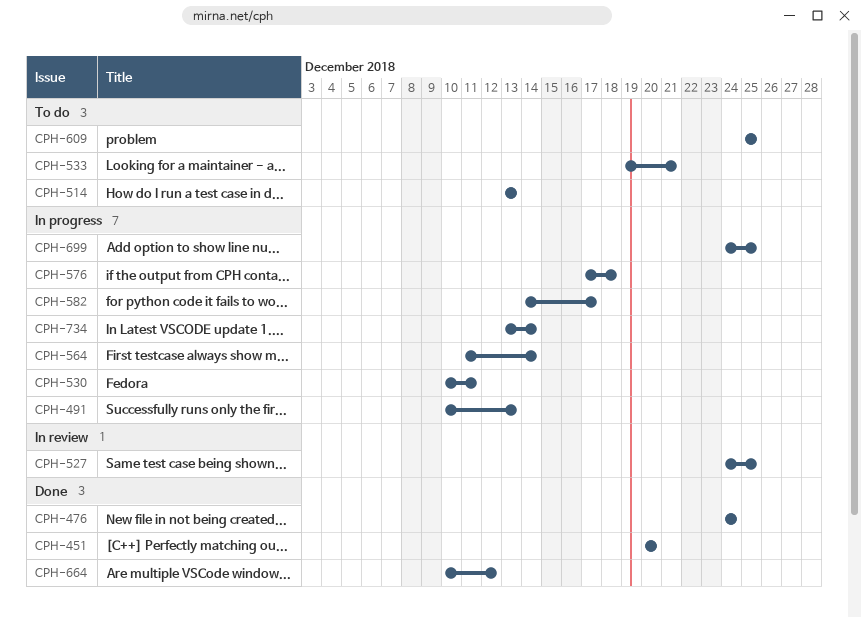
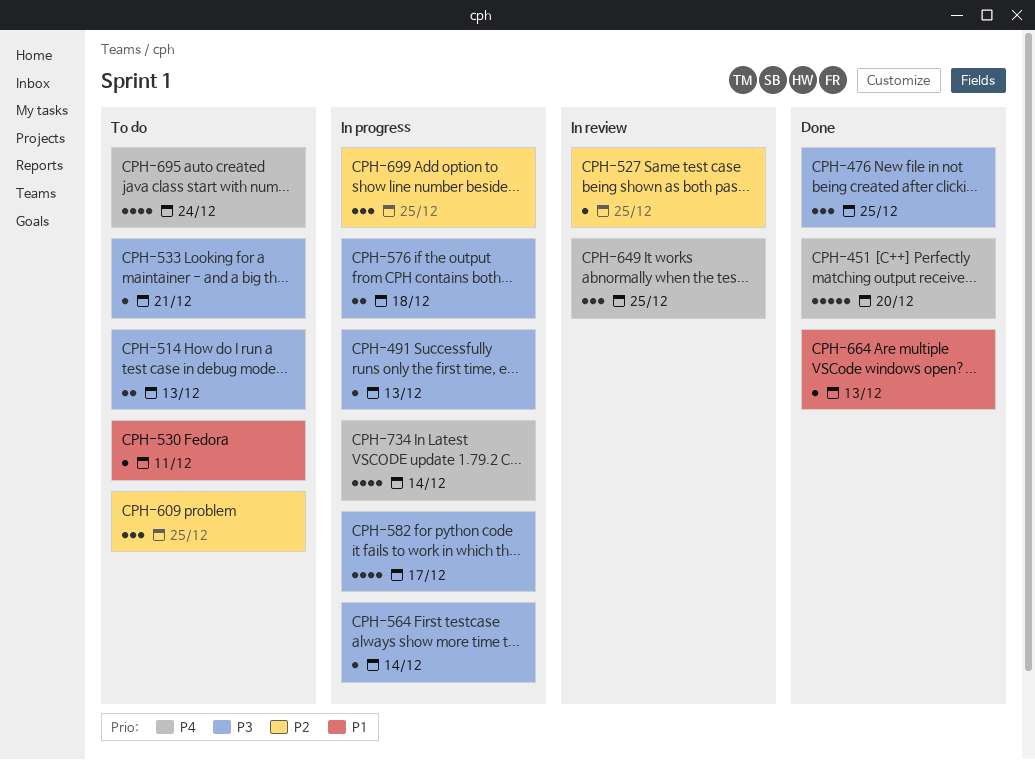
CPH-476, due: Dec 24 -> Dec 25
CPH-530, status: In progress -> To do
CPH-649: none -> present
CPH-664, due: Dec 12 -> Dec 13
CPH-695: none -> present

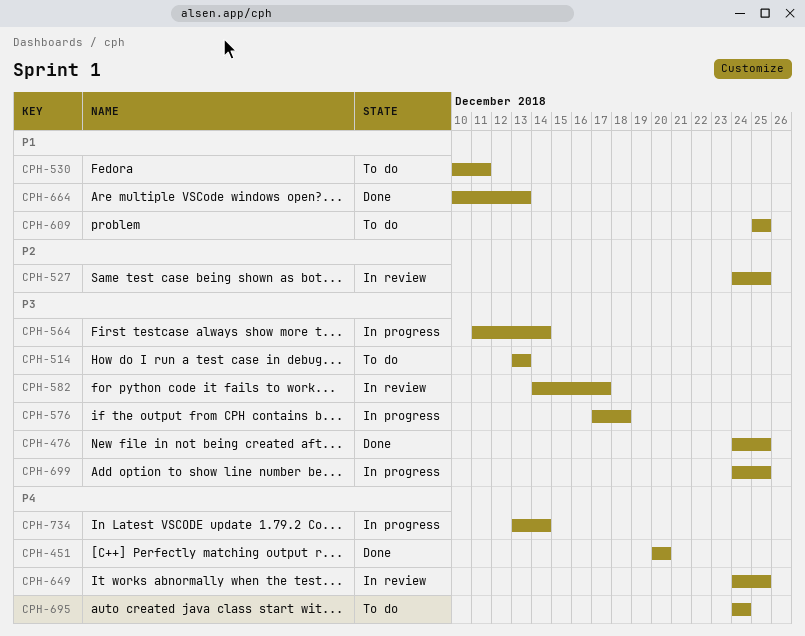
CPH-491: present -> none
CPH-533: present -> none
CPH-582, status: In progress -> In review
CPH-609, priority: P2 -> P1
CPH-699, priority: P2 -> P3

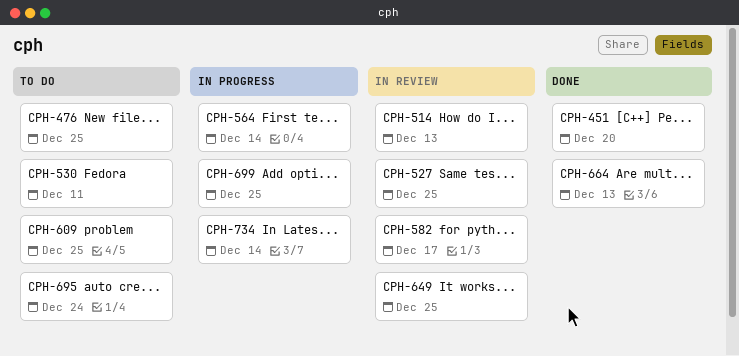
CPH-476, status: Done -> To do
CPH-514, status: To do -> In review
CPH-576: present -> none

